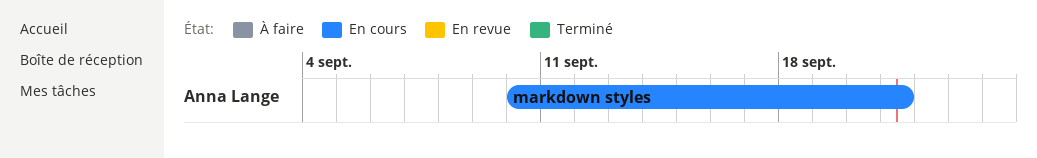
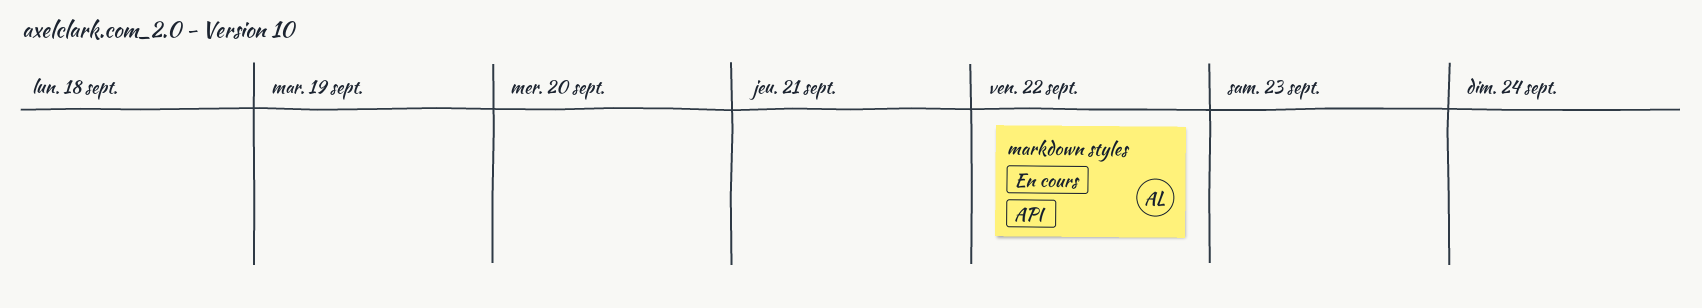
markdown styles, due: Sep 21 -> Sep 22

